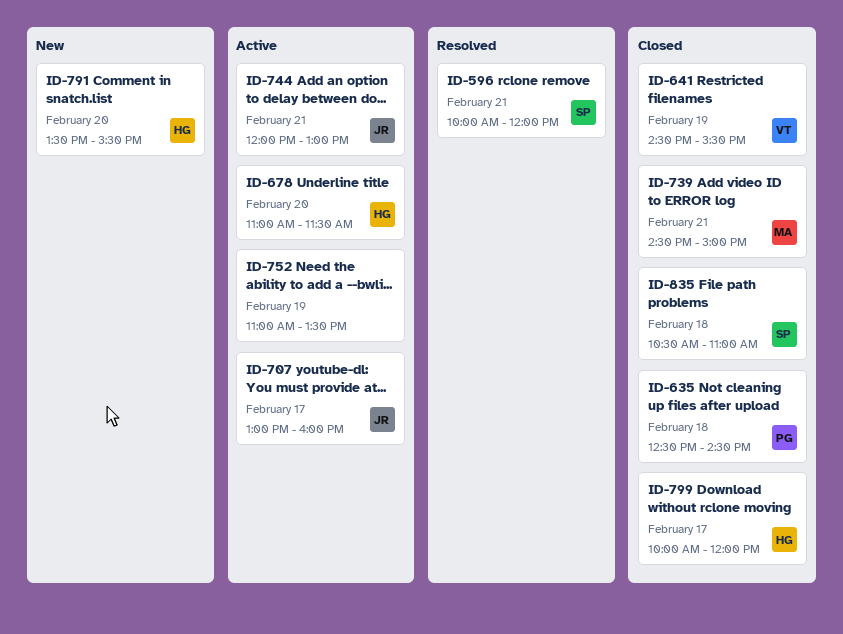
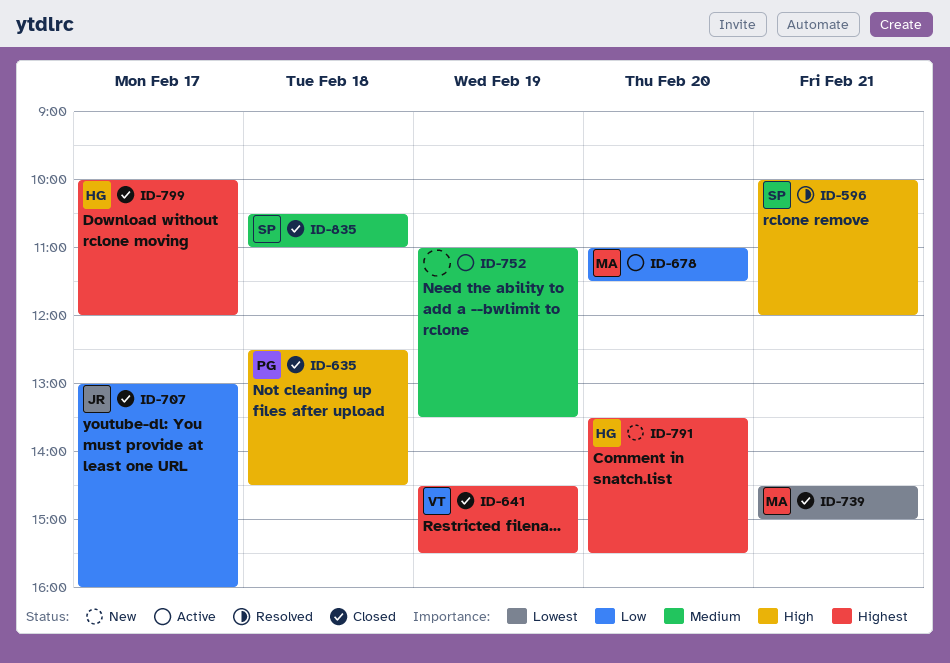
ID-678, owner: HG -> MA
ID-707, status: Active -> Closed
ID-744: present -> none

